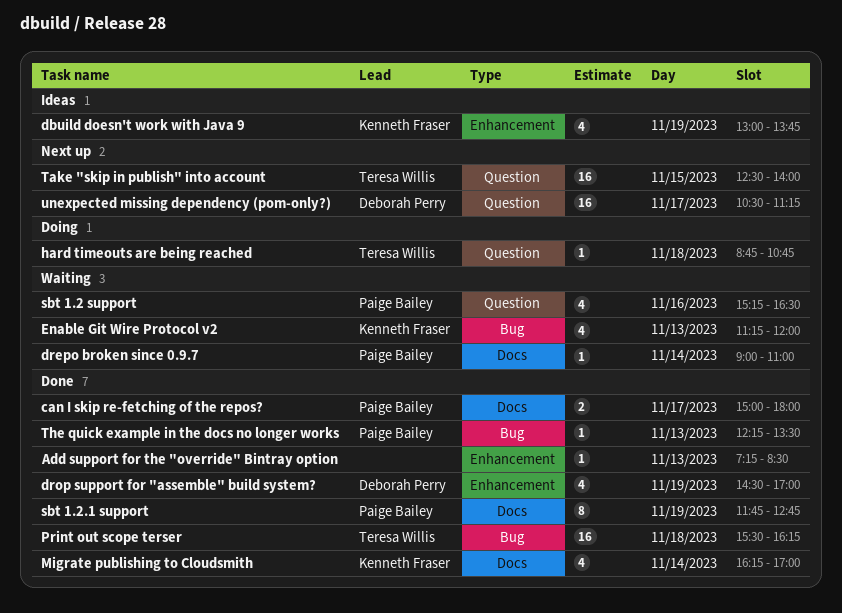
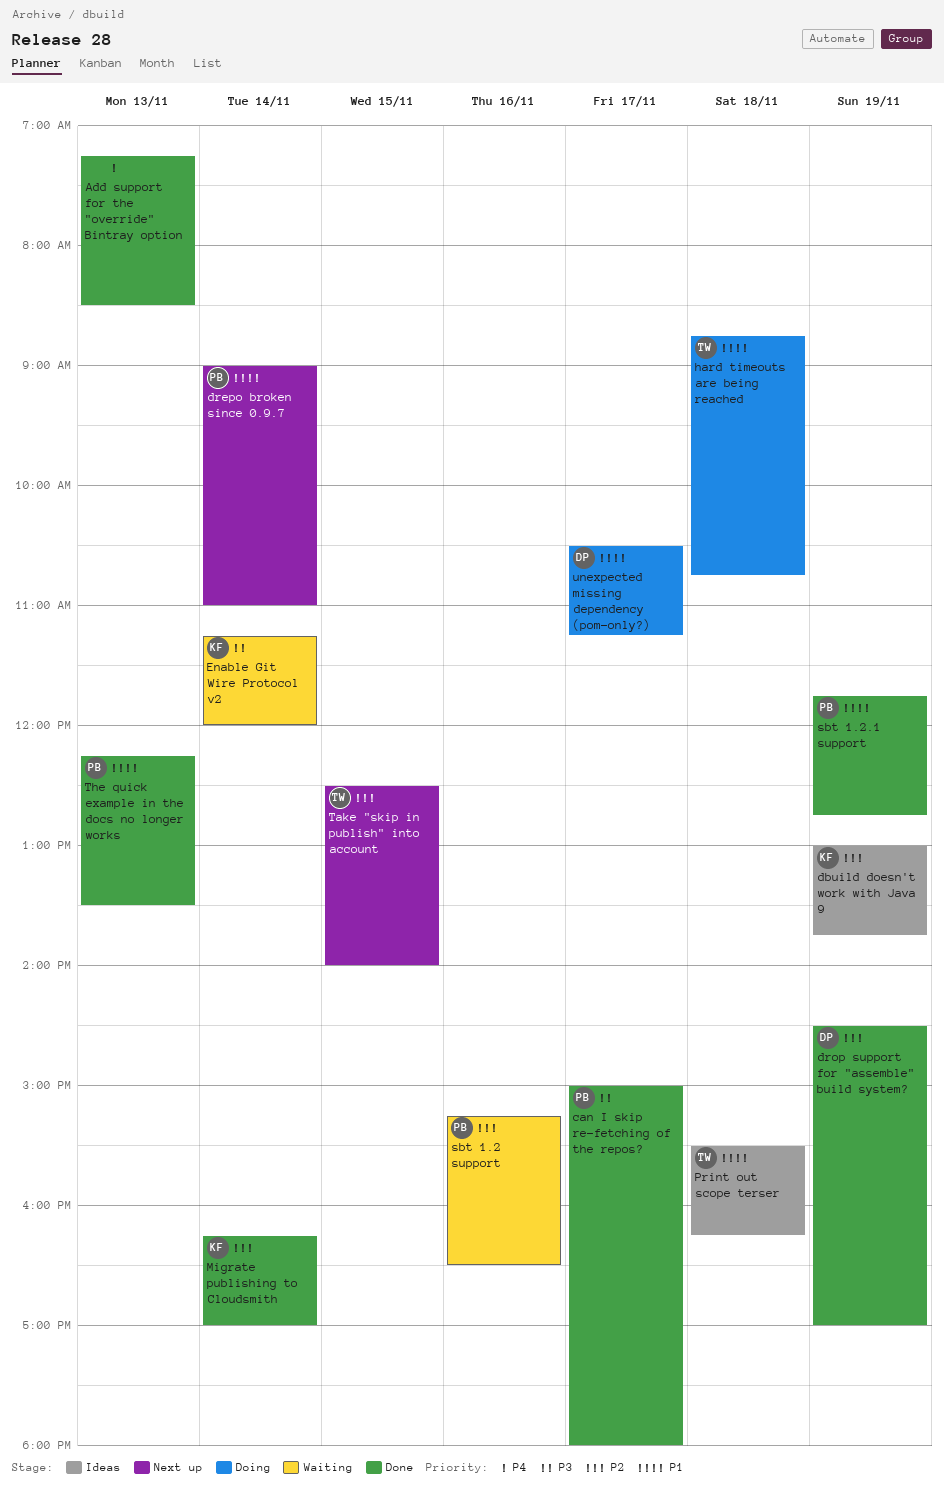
drepo broken since 0.9.7, status: Waiting -> Next up
Enable Git Wire Protocol v2, day: Nov 13 -> Nov 14
Print out scope terser, status: Done -> Ideas
unexpected missing dependency (pom-only?), status: Next up -> Doing

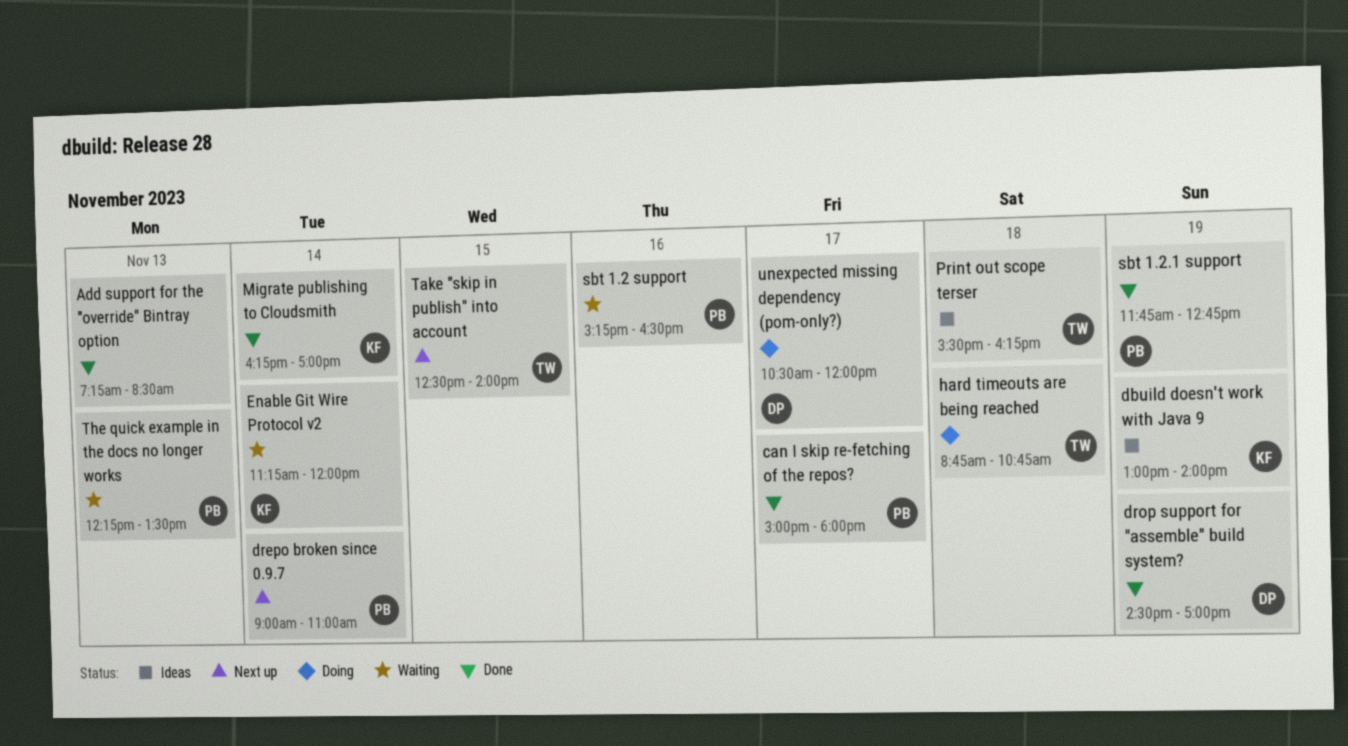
dbuild doesn't work with Java 9, ends: 13:45 -> 14:00
The quick example in the docs no longer works, status: Done -> Waiting
unexpected missing dependency (pom-only?), ends: 11:15 -> 12:00

